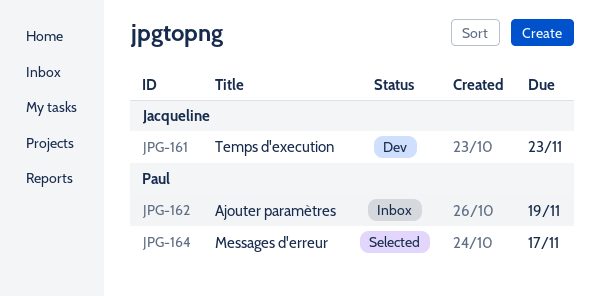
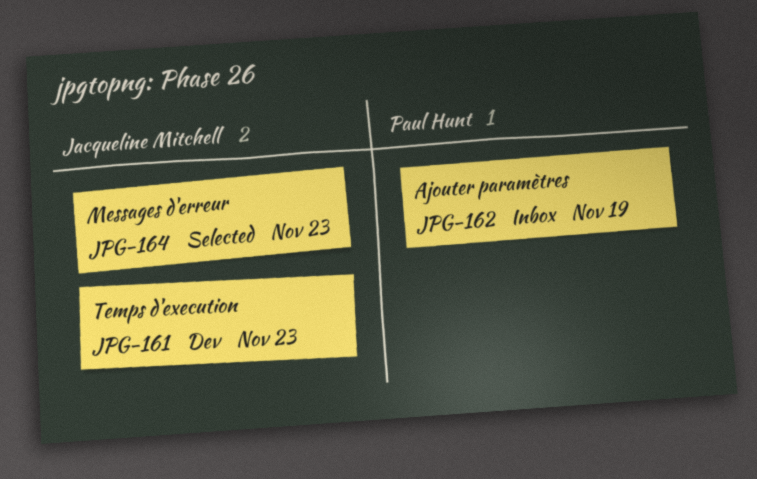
JPG-164, owner: Paul Hunt -> Jacqueline Mitchell
JPG-164, due: Nov 17 -> Nov 23

